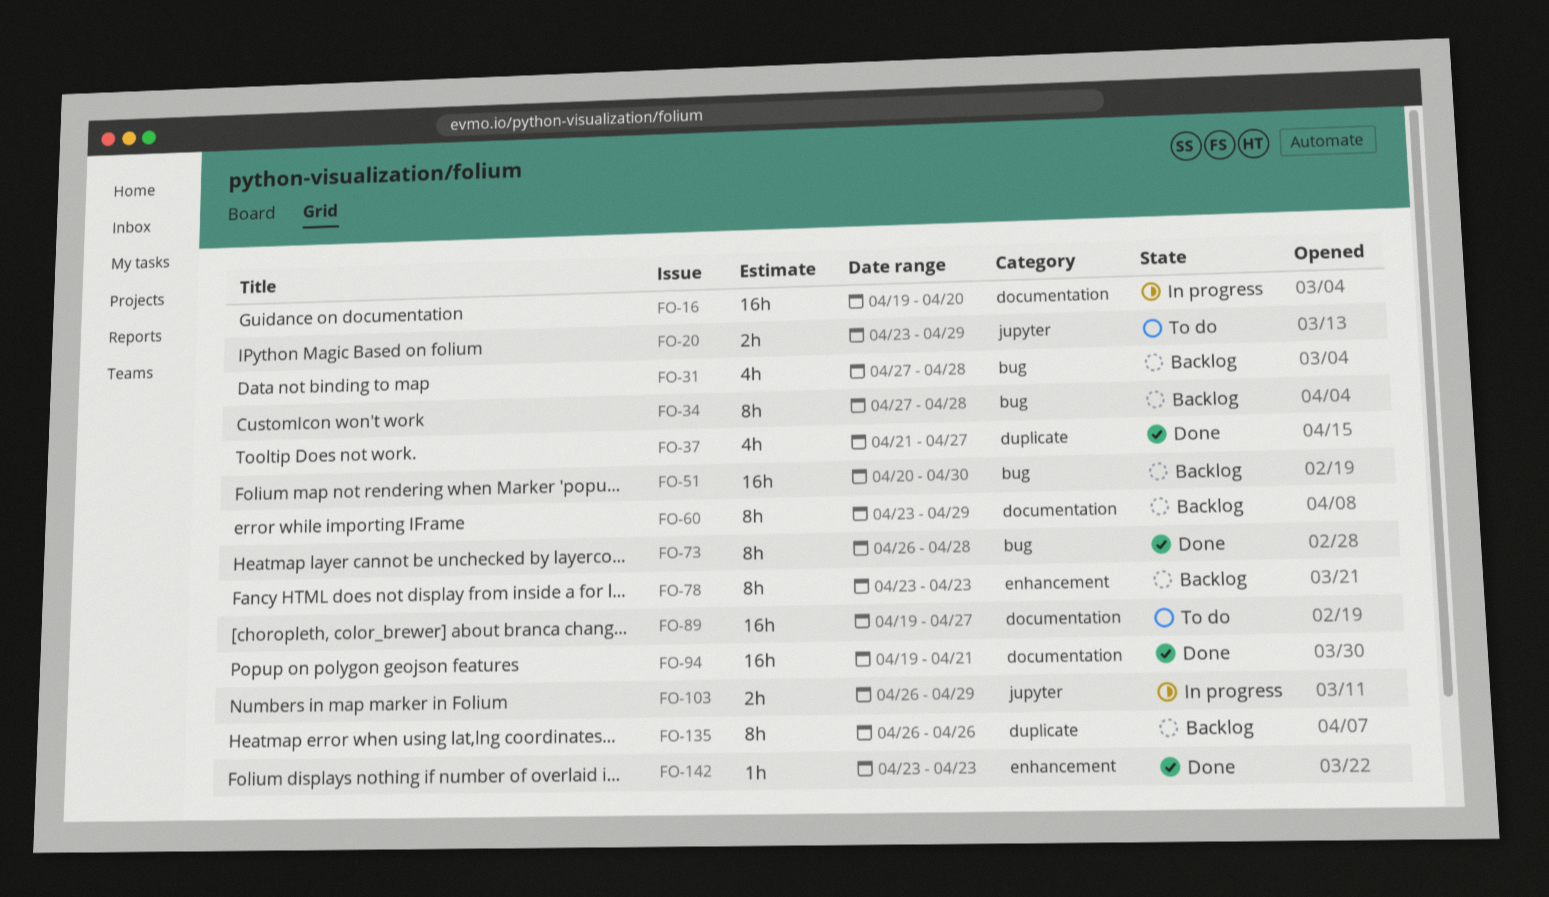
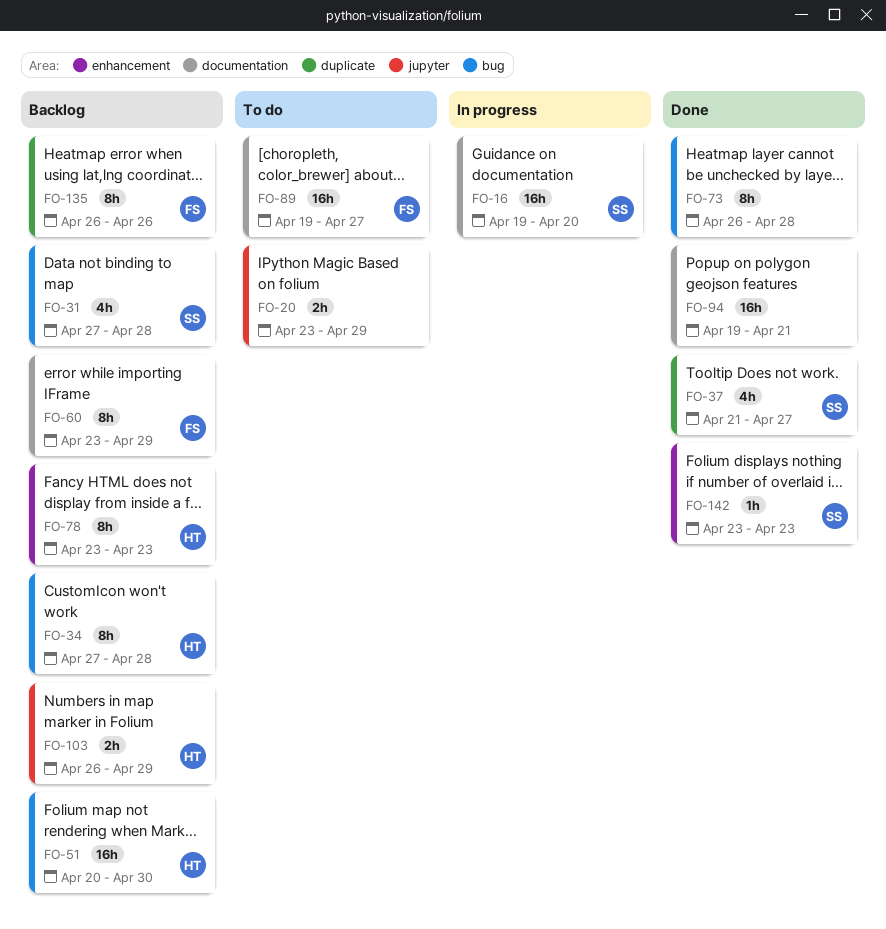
FO-103, status: In progress -> Backlog

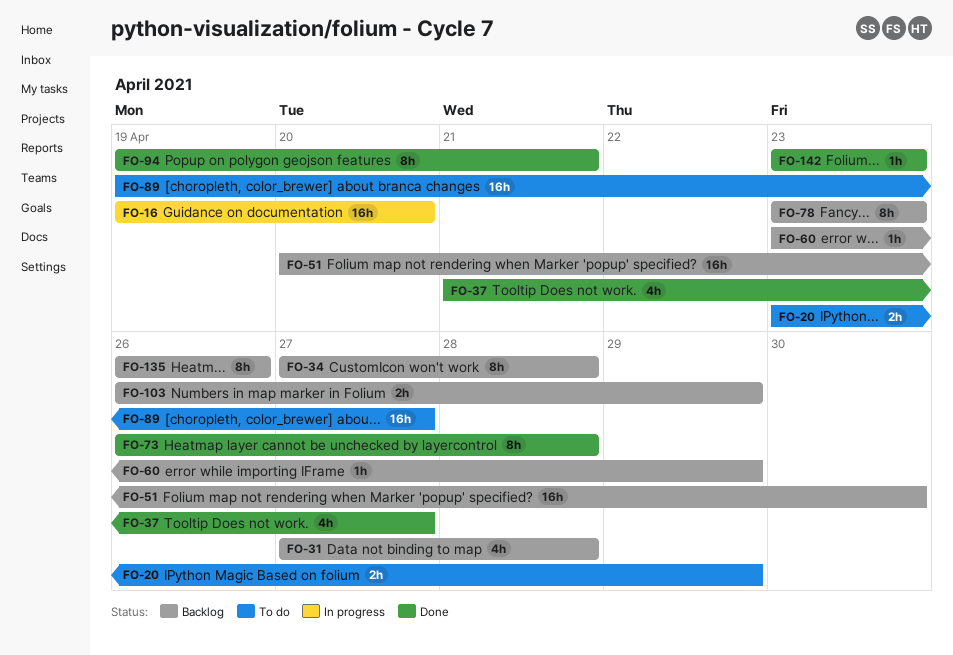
FO-60, estimate: 8h -> 1h
FO-94, estimate: 16h -> 8h

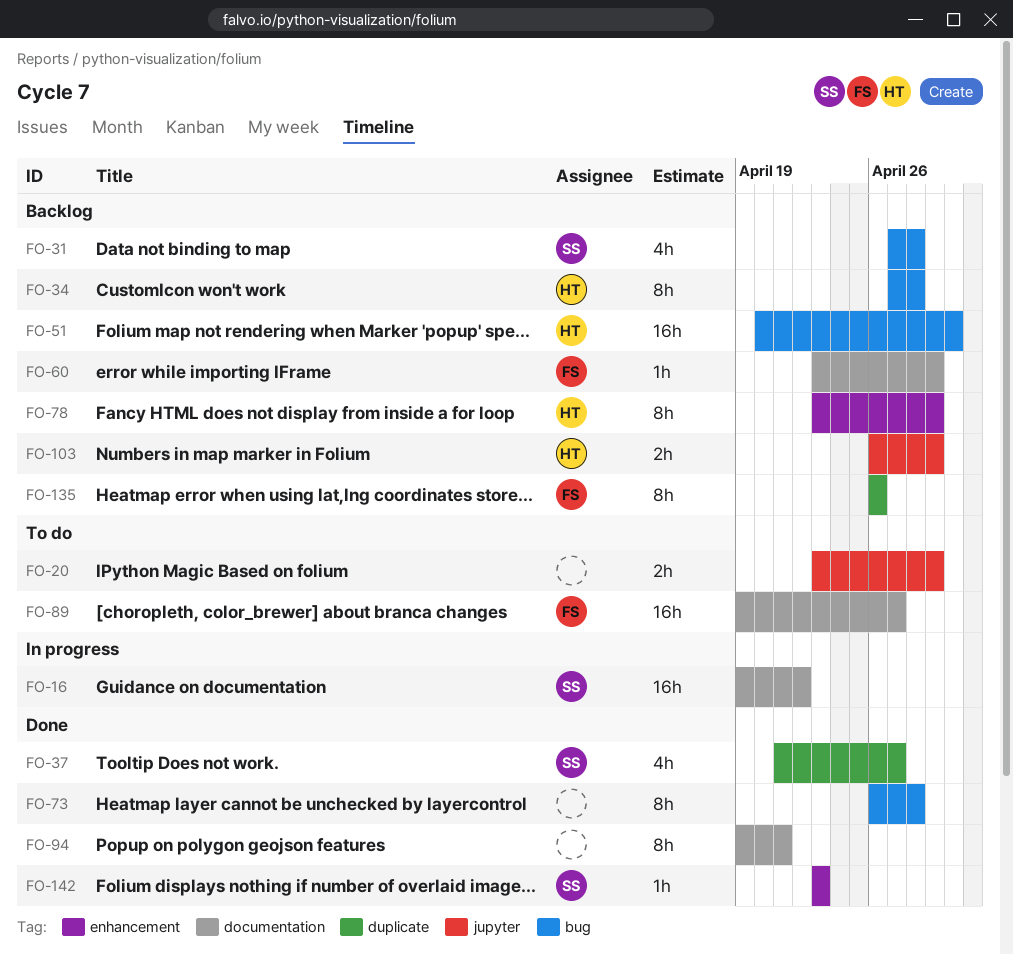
FO-16, due: Apr 20 -> Apr 22
FO-78, due: Apr 23 -> Apr 29

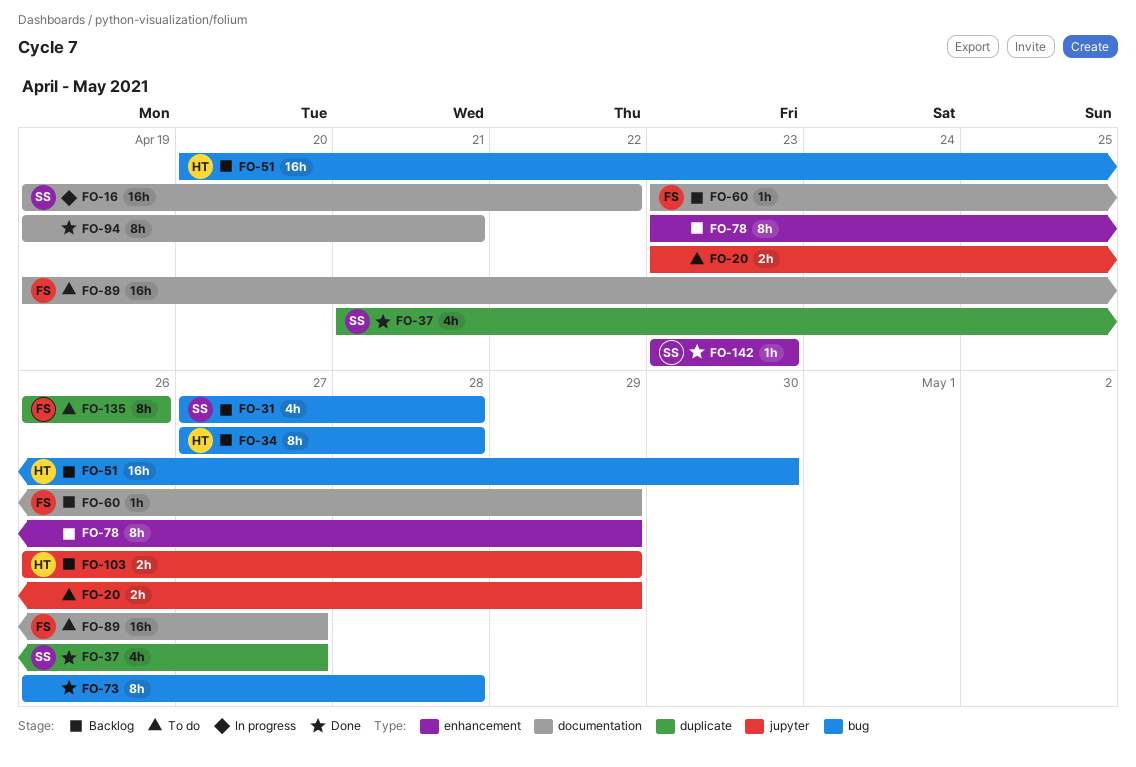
FO-78, owner: HT -> none
FO-135, status: Backlog -> To do

